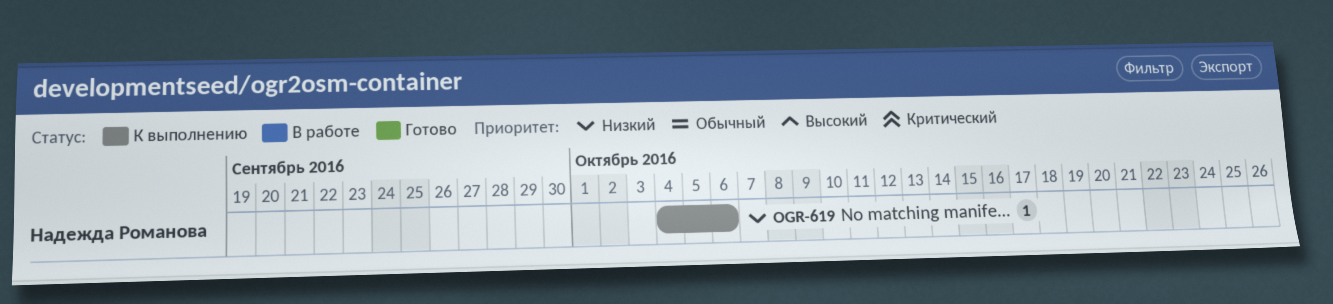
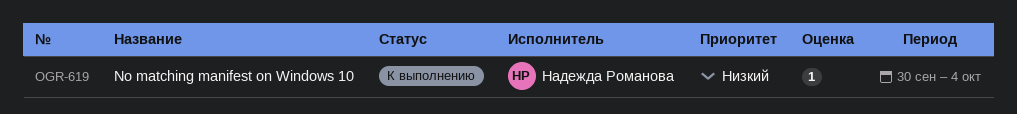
OGR-619, start: Oct 4 -> Sep 30
OGR-619, due: Oct 6 -> Oct 4

